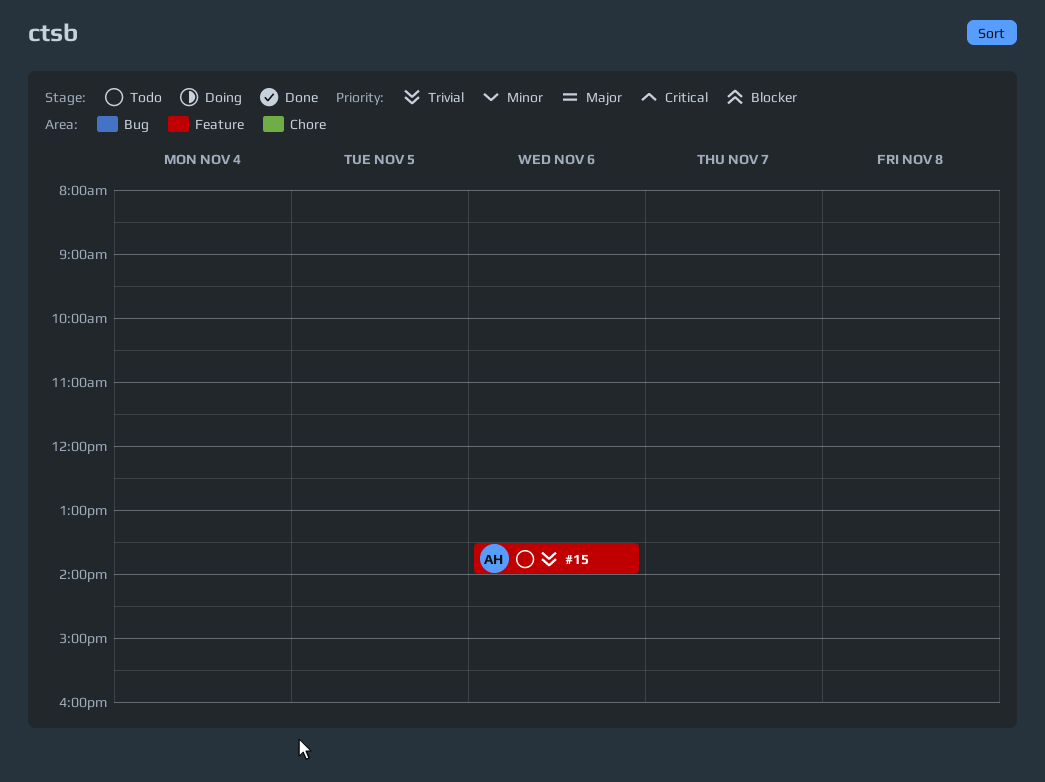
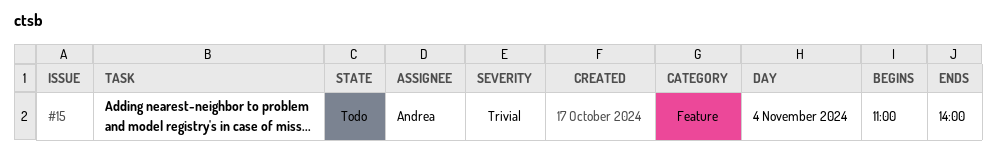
#15, day: Nov 6 -> Nov 4
#15, begins: 13:30 -> 11:00

